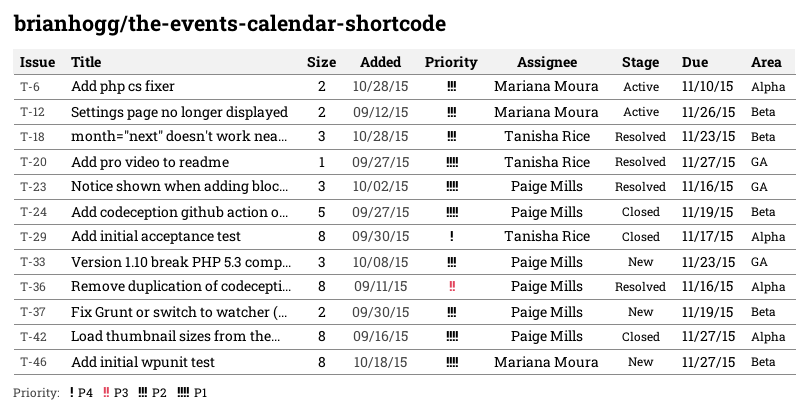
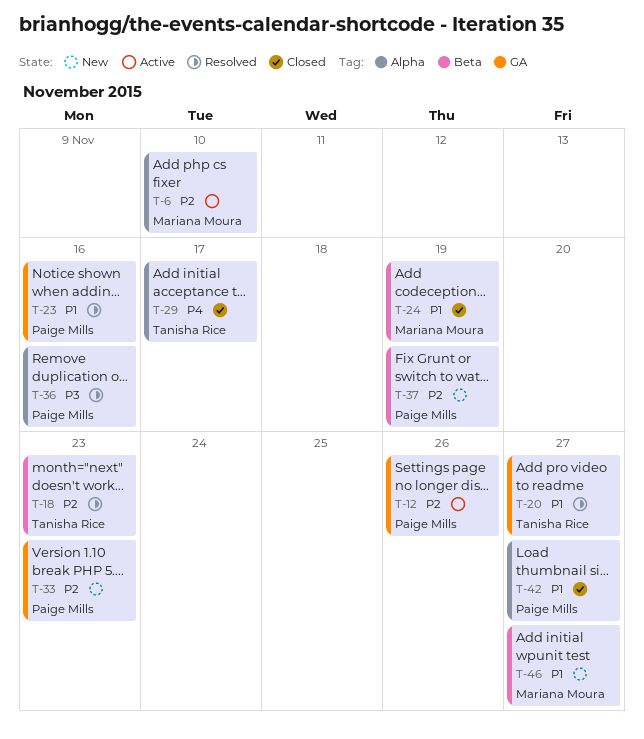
T-12, owner: Mariana Moura -> Paige Mills
T-12, label: Beta -> GA
T-24, owner: Paige Mills -> Mariana Moura

